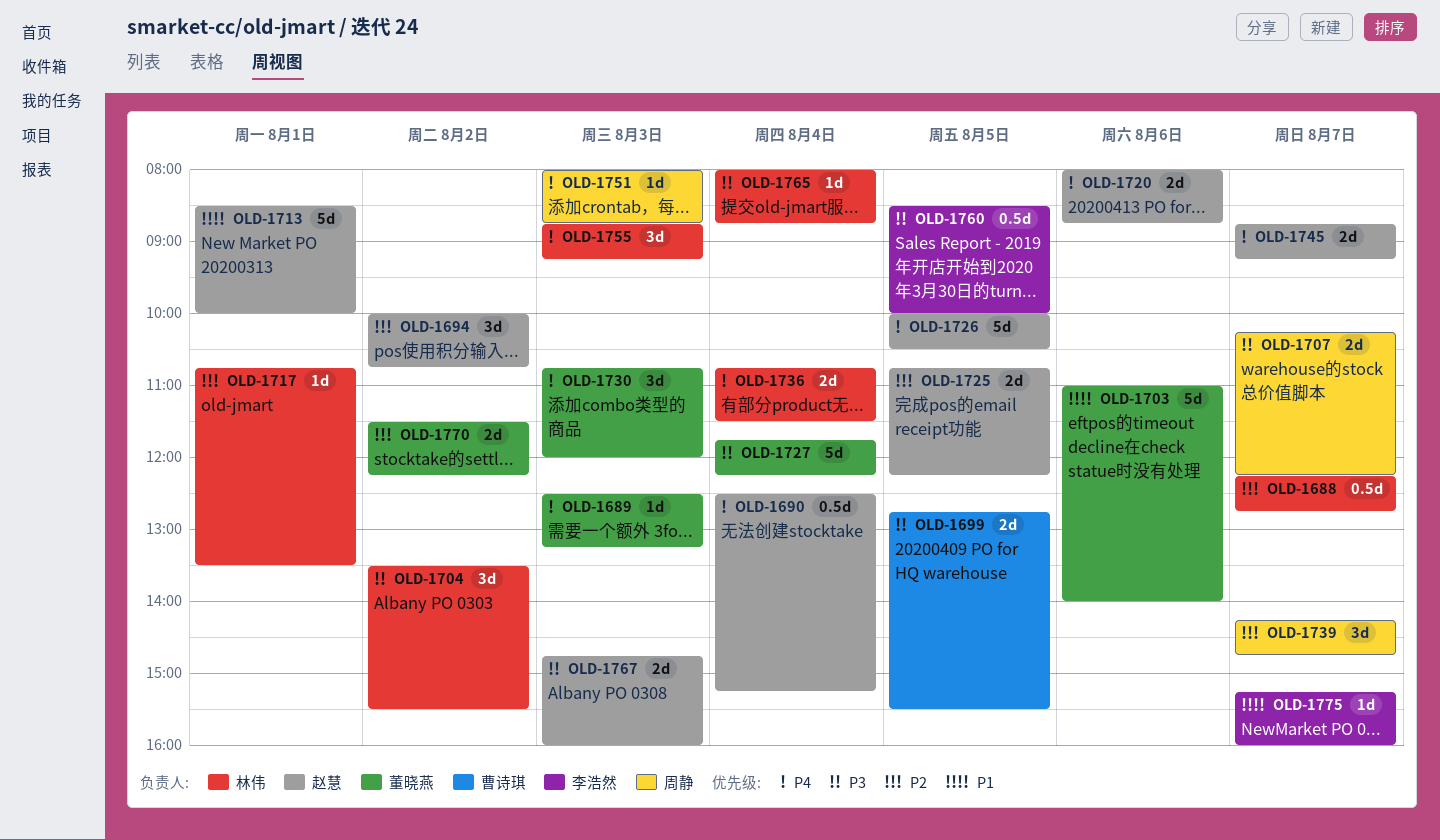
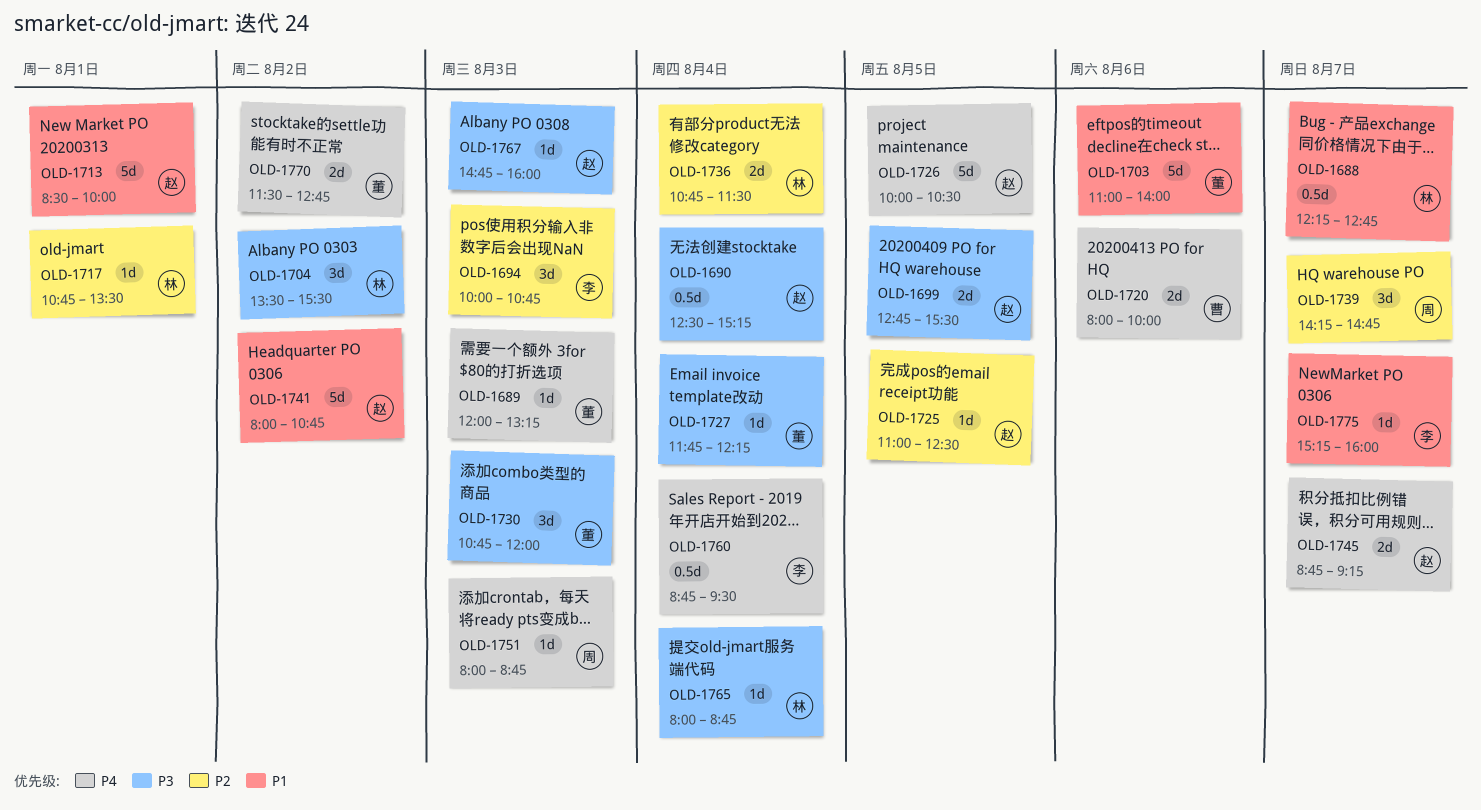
OLD-1688, priority: P2 -> P1
OLD-1689, begins: 12:30 -> 12:00
OLD-1690, priority: P4 -> P3
OLD-1694, owner: 赵慧 -> 李浩然
OLD-1694, day: Aug 2 -> Aug 3
OLD-1699, owner: 曹诗琪 -> 赵慧
OLD-1707: present -> none
OLD-1720, owner: 赵慧 -> 曹诗琪
OLD-1720, ends: 08:45 -> 10:00
OLD-1725, estimate: 2d -> 1d
OLD-1725, begins: 10:45 -> 11:00
OLD-1725, ends: 12:15 -> 12:30
OLD-1727, estimate: 5d -> 1d
OLD-1730, priority: P4 -> P3
OLD-1736, priority: P4 -> P2
OLD-1741: none -> present
OLD-1755: present -> none
OLD-1760, priority: P3 -> P4
OLD-1760, day: Aug 5 -> Aug 4
OLD-1760, begins: 08:30 -> 08:45
OLD-1760, ends: 10:00 -> 09:30
OLD-1767, estimate: 2d -> 1d
OLD-1770, priority: P2 -> P4
OLD-1770, ends: 12:15 -> 12:45

